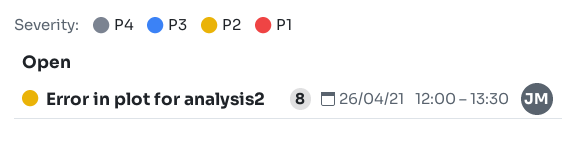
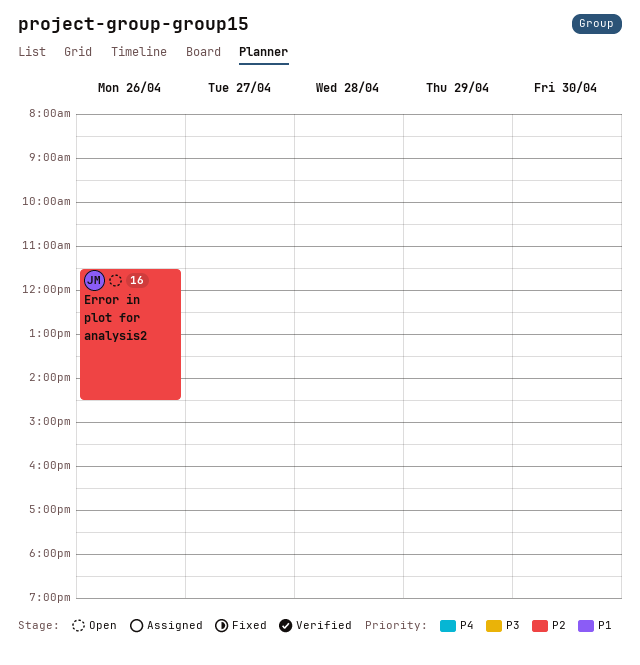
Error in plot for analysis2, estimate: 8 -> 16
Error in plot for analysis2, begins: 12:00 -> 11:30
Error in plot for analysis2, ends: 13:30 -> 14:30

